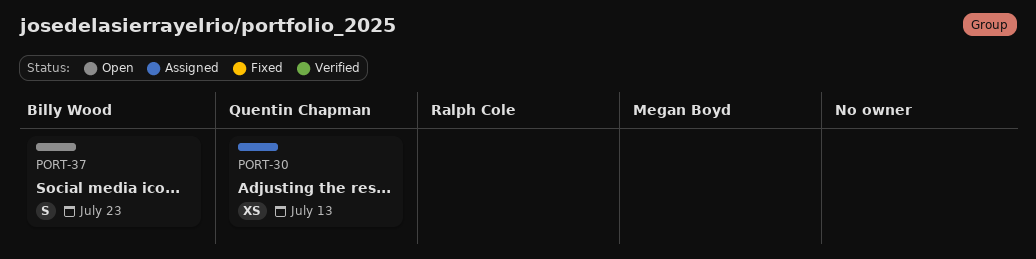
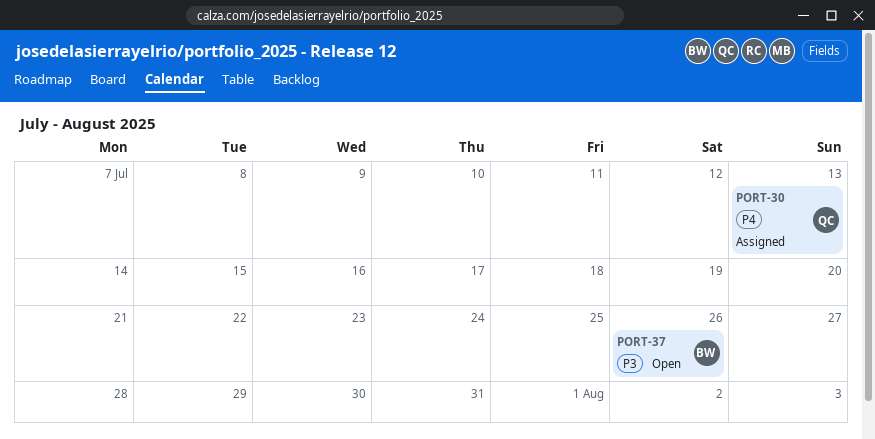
PORT-37, due: Jul 23 -> Jul 26

